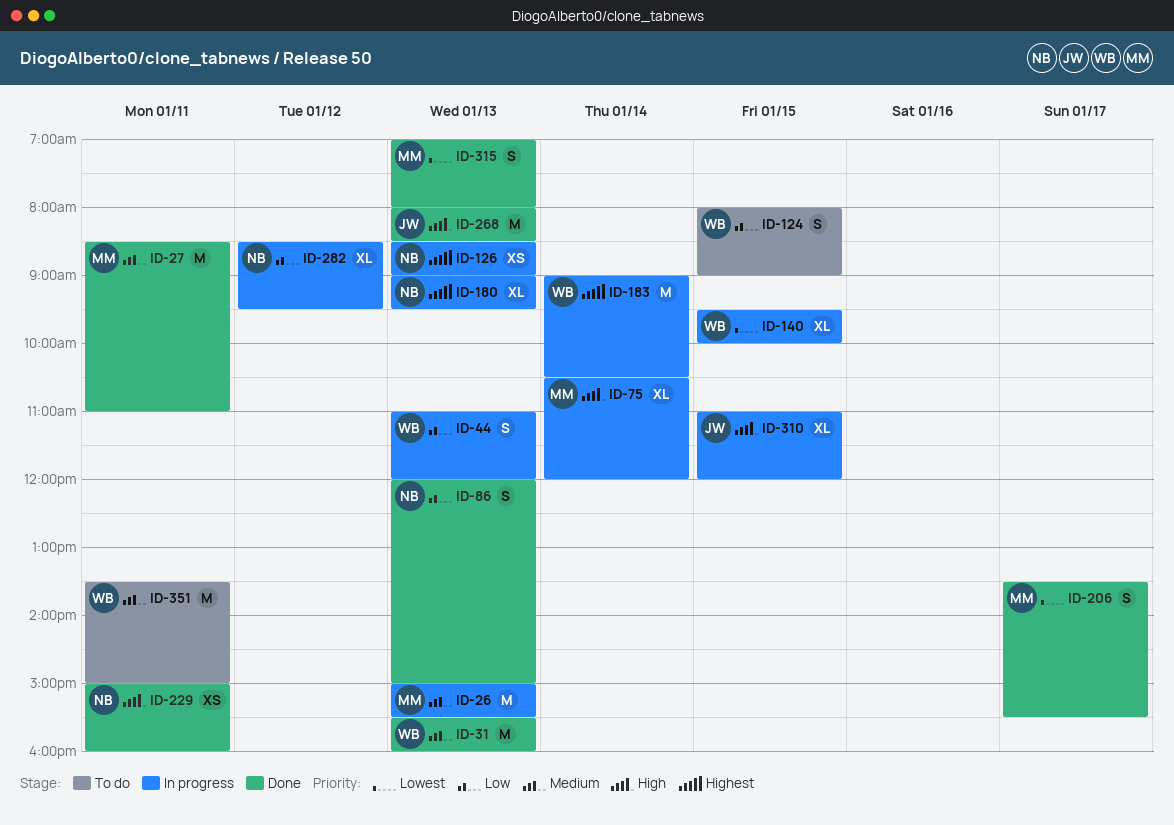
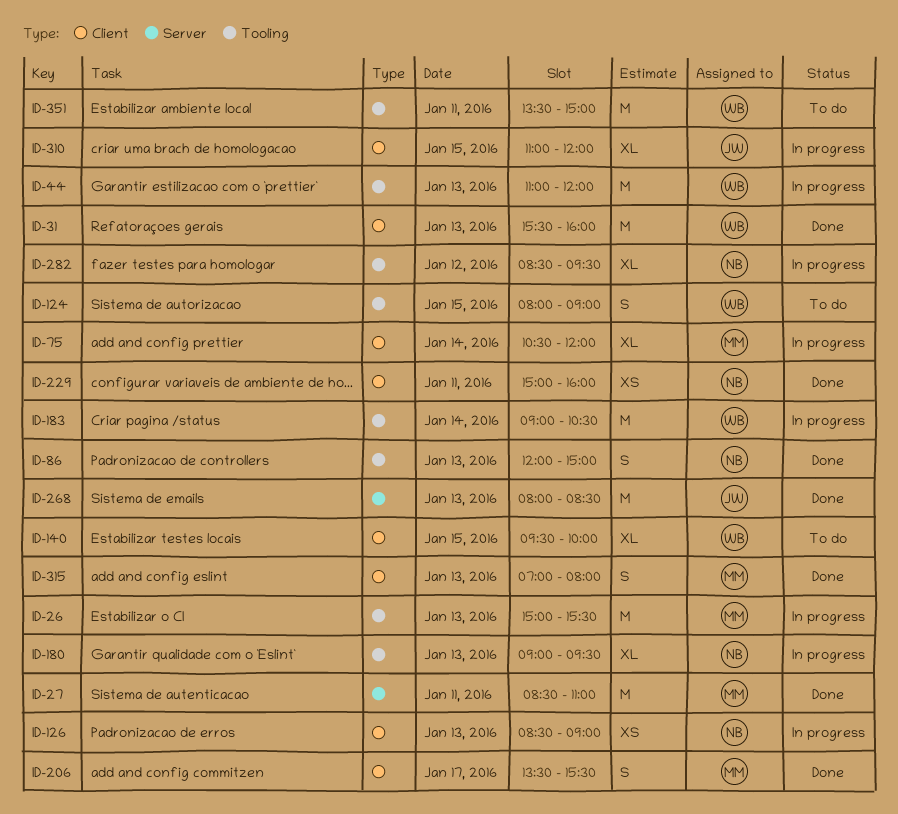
ID-44, estimate: S -> M
ID-140, status: In progress -> To do

